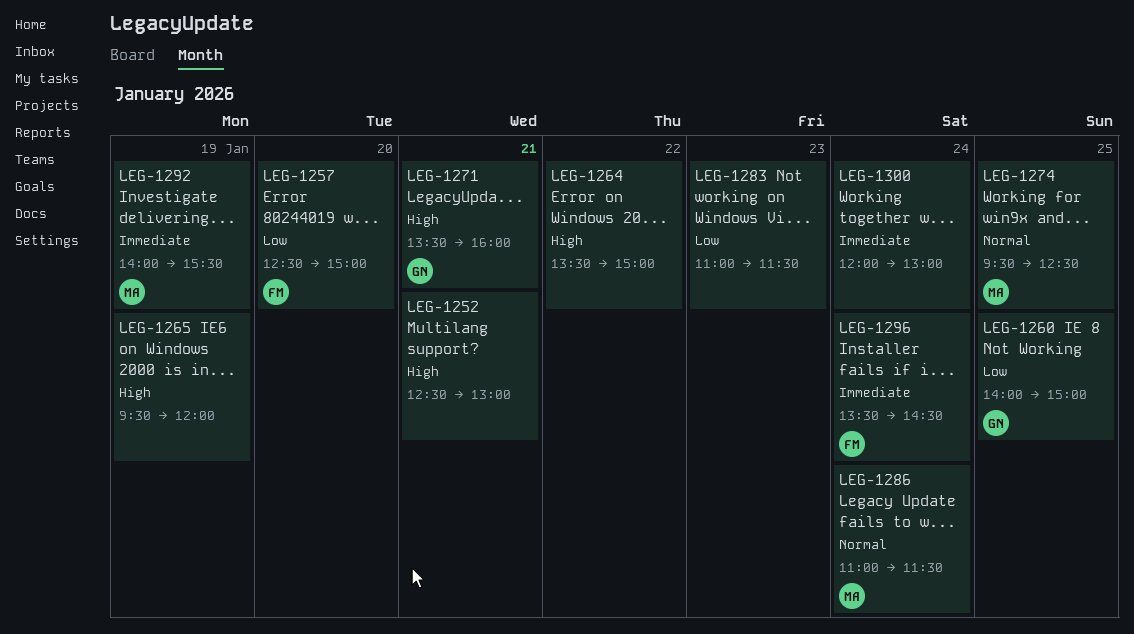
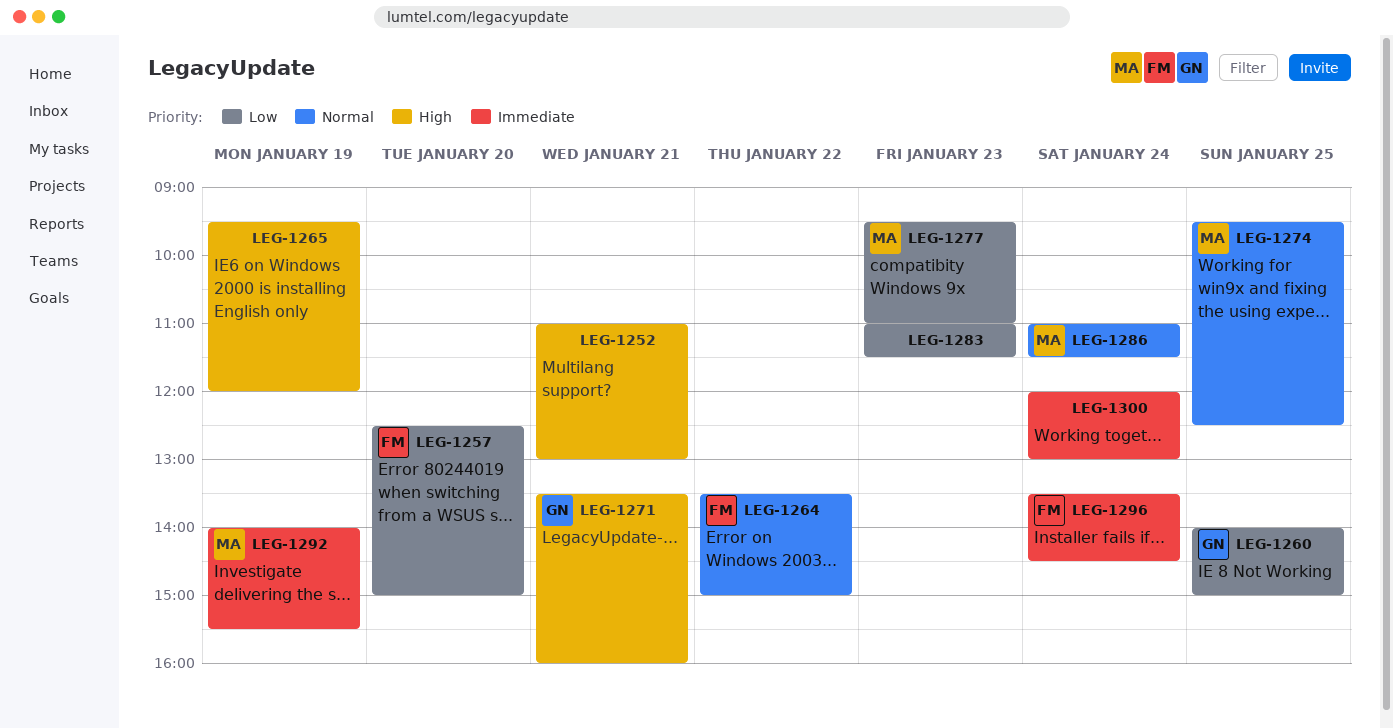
LEG-1252, begins: 12:30 -> 11:00
LEG-1264, owner: none -> FM
LEG-1264, priority: High -> Normal
LEG-1277: none -> present

